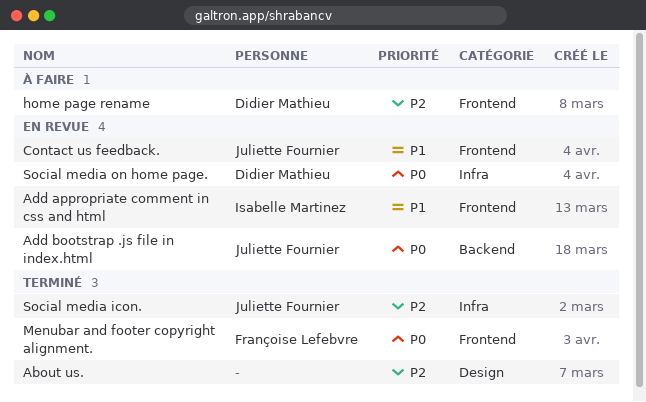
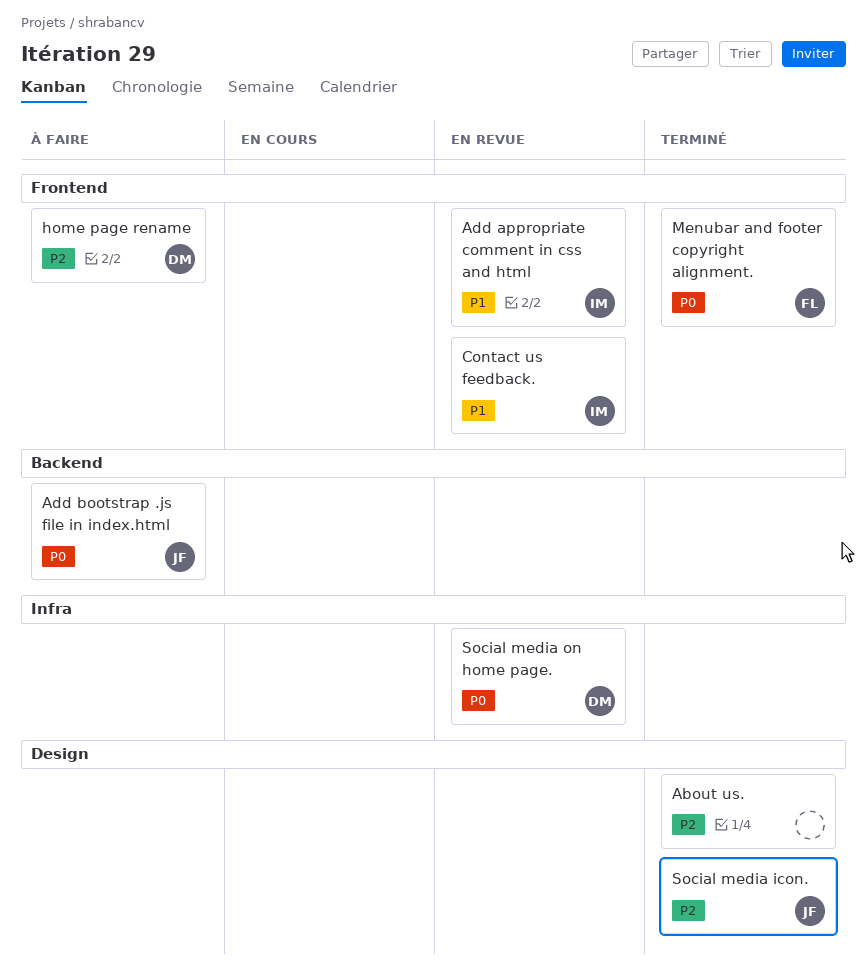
Add bootstrap .js file in index.html, status: En revue -> À faire
Contact us feedback., owner: Juliette Fournier -> Isabelle Martinez
Social media icon., label: Infra -> Design

